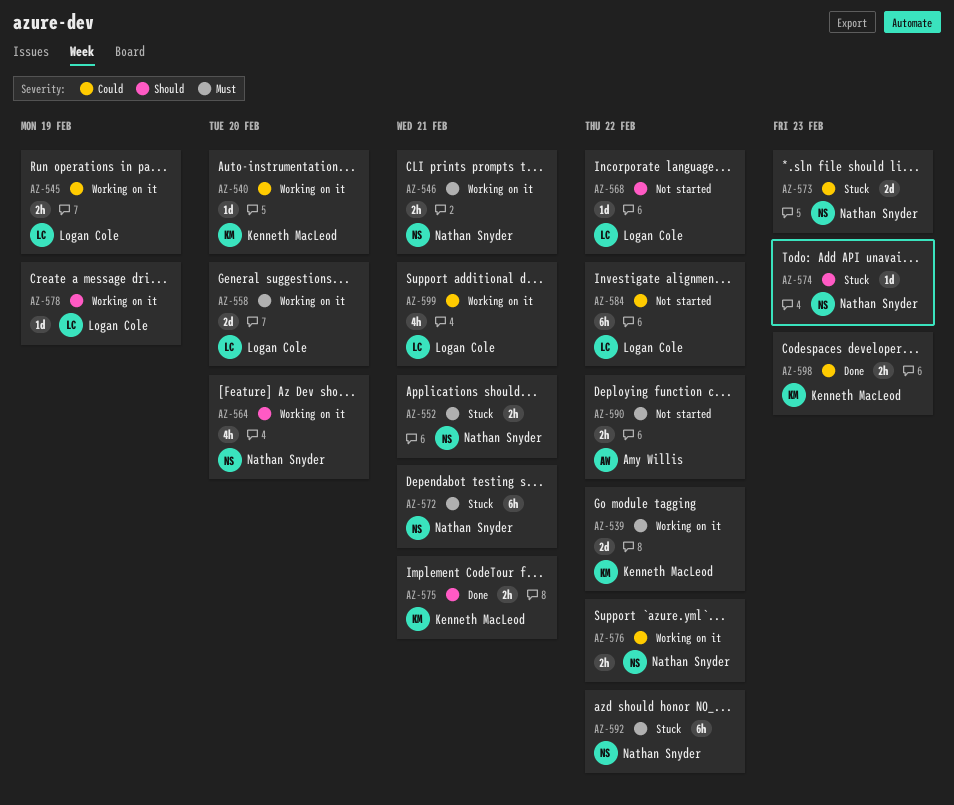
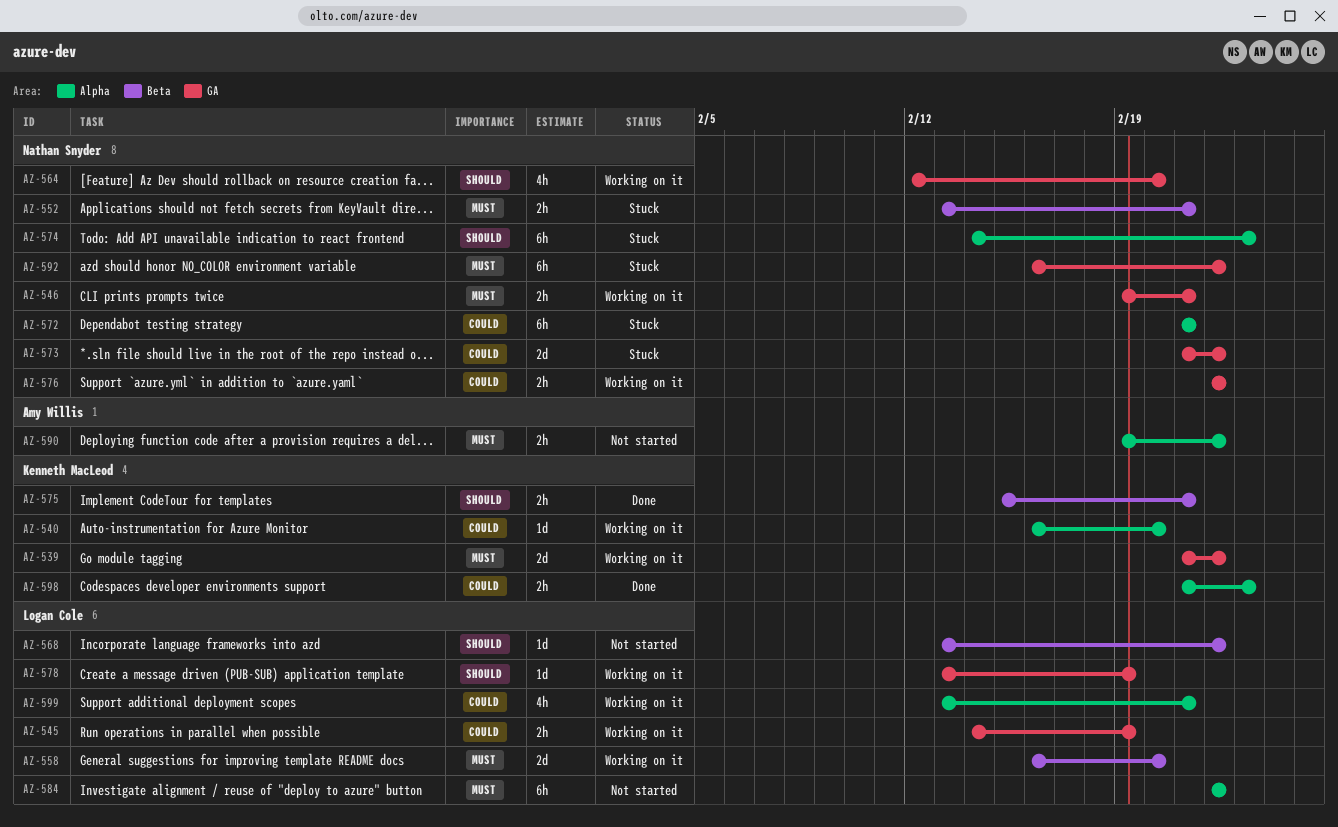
AZ-572, priority: Must -> Could
AZ-573, due: Feb 23 -> Feb 22
AZ-574, estimate: 1d -> 6h
AZ-584, priority: Could -> Must

